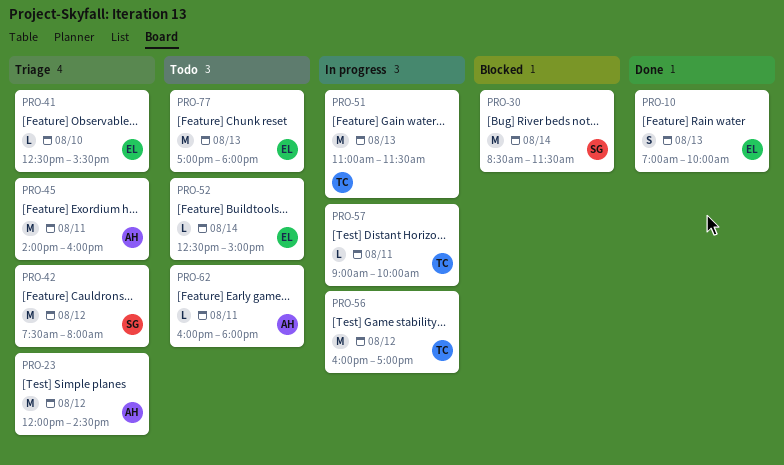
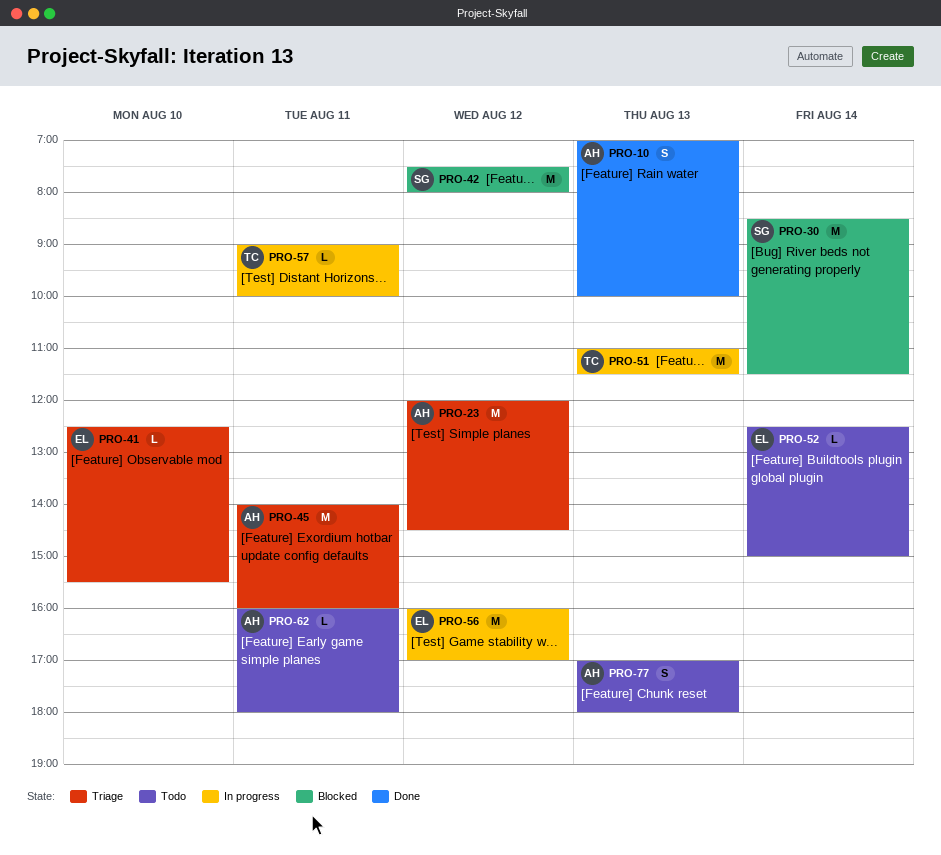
PRO-10, owner: EL -> AH
PRO-42, status: Triage -> Blocked
PRO-56, owner: TC -> EL
PRO-77, owner: EL -> AH
PRO-77, estimate: M -> S

